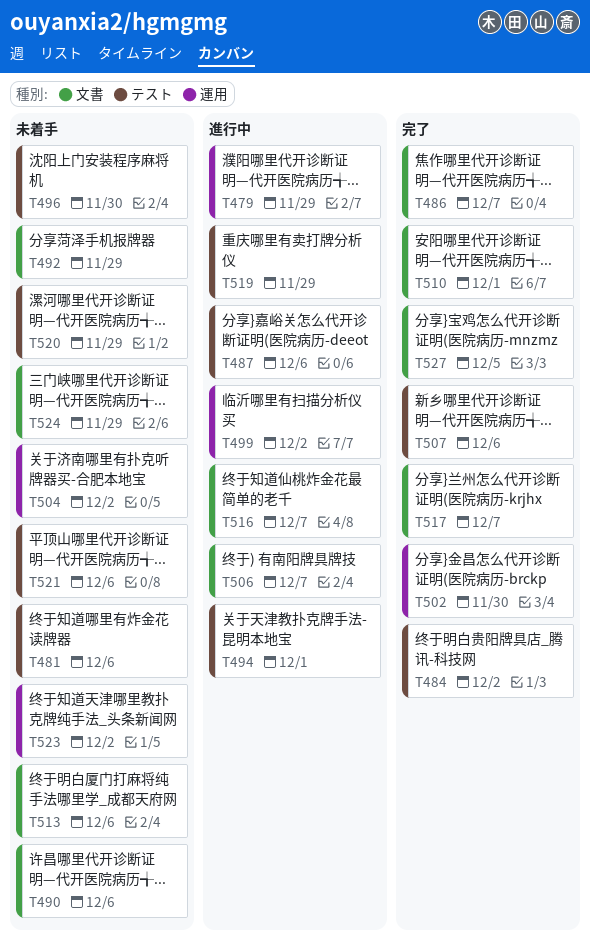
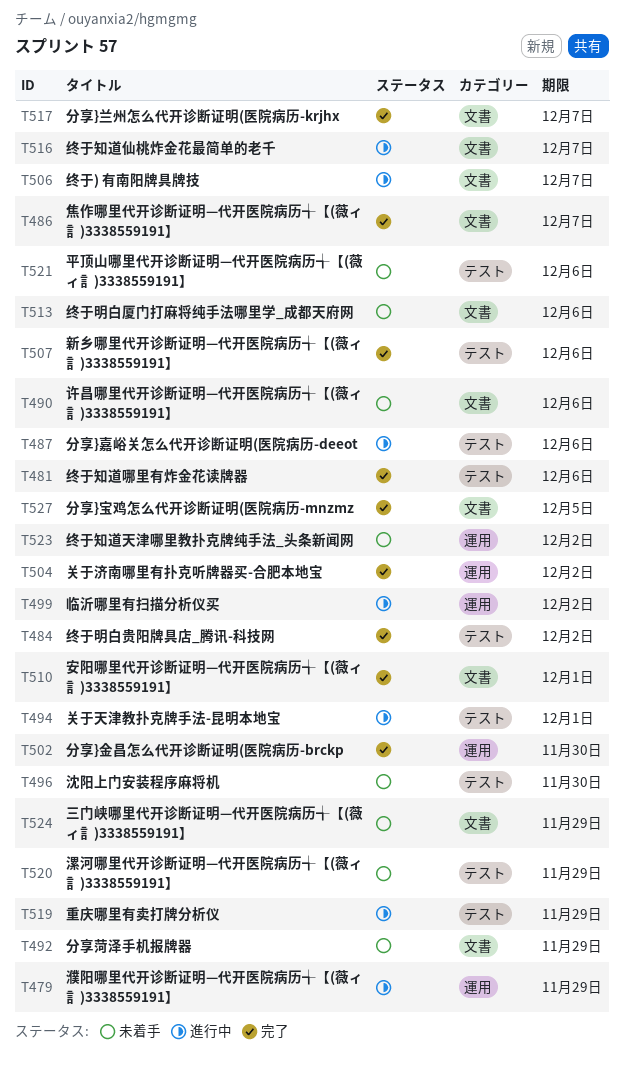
T481, status: 未着手 -> 完了
T504, status: 未着手 -> 完了

